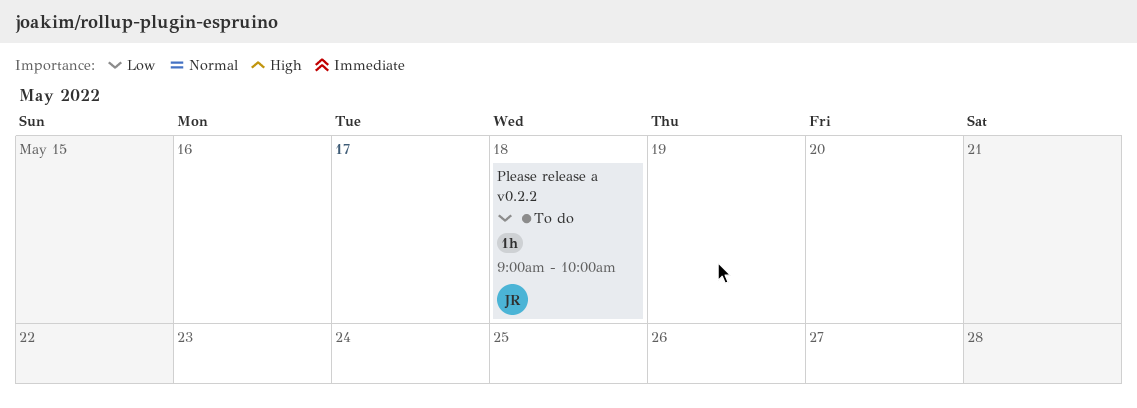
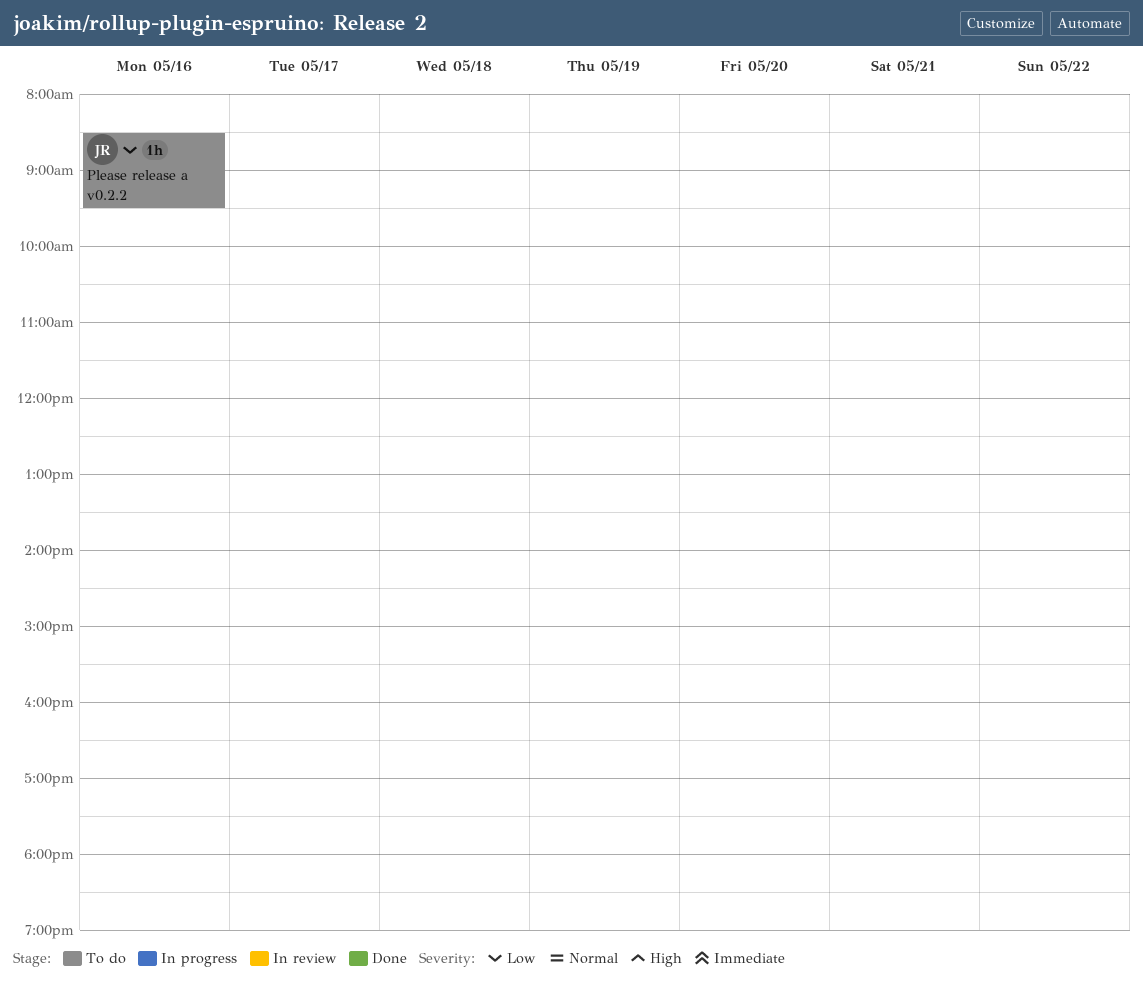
Please release a v0.2.2, day: May 18 -> May 16
Please release a v0.2.2, begins: 09:00 -> 08:30
Please release a v0.2.2, ends: 10:00 -> 09:30

